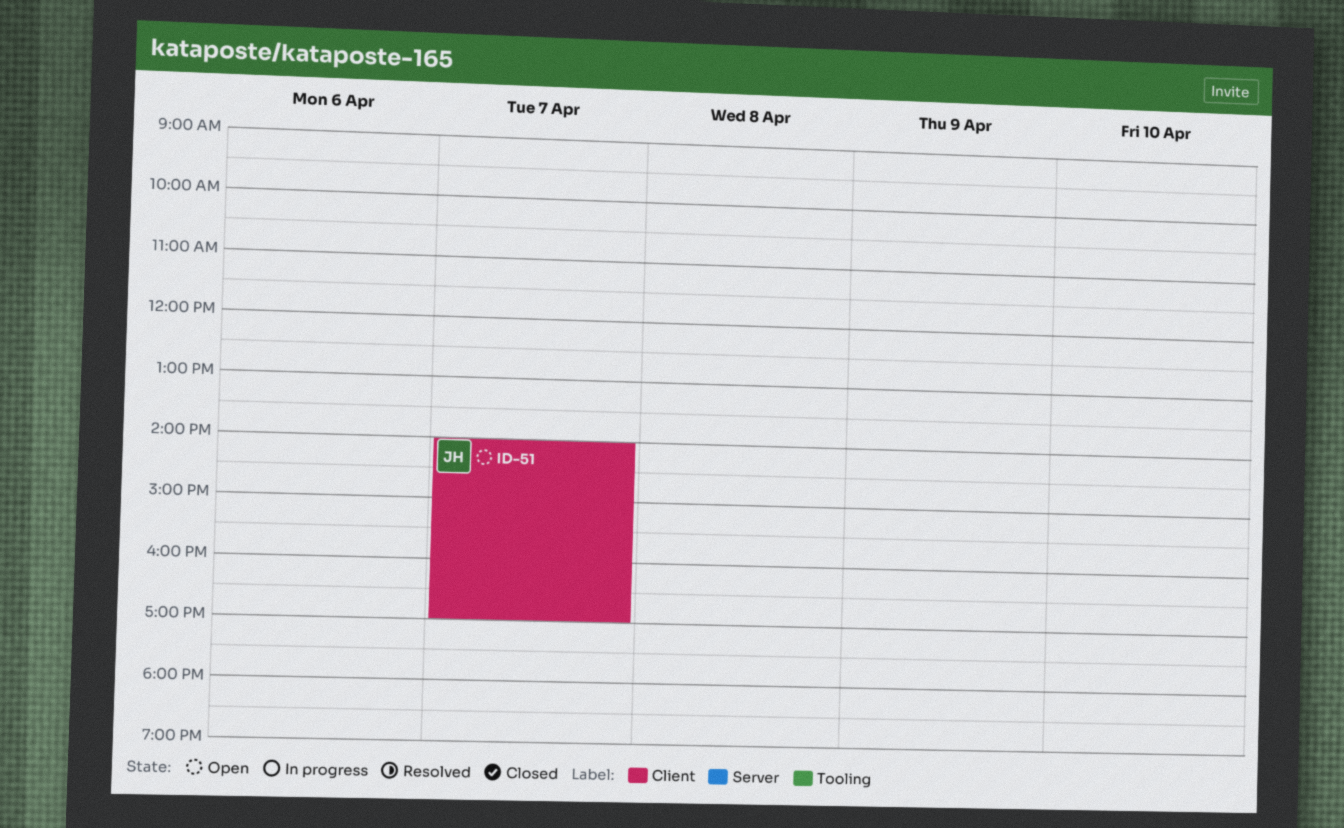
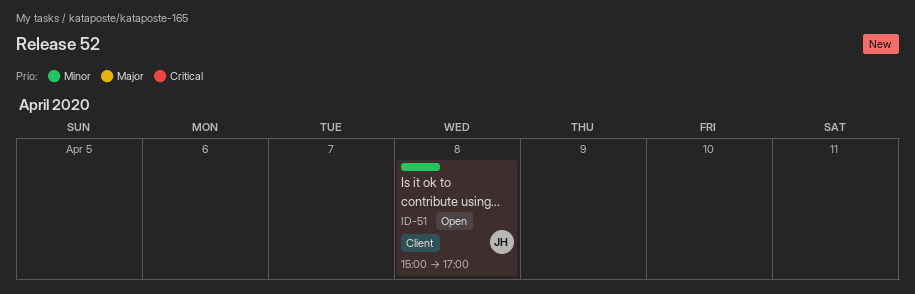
ID-51, day: Apr 7 -> Apr 8
ID-51, begins: 14:00 -> 15:00

